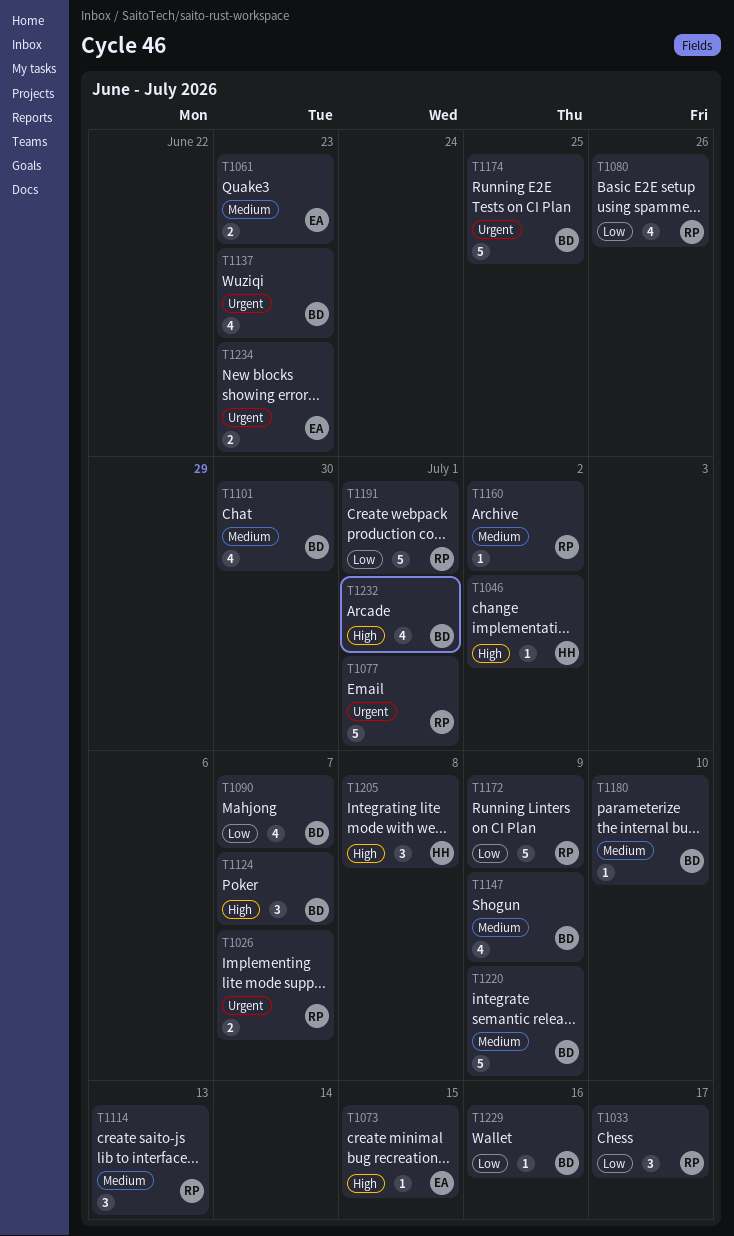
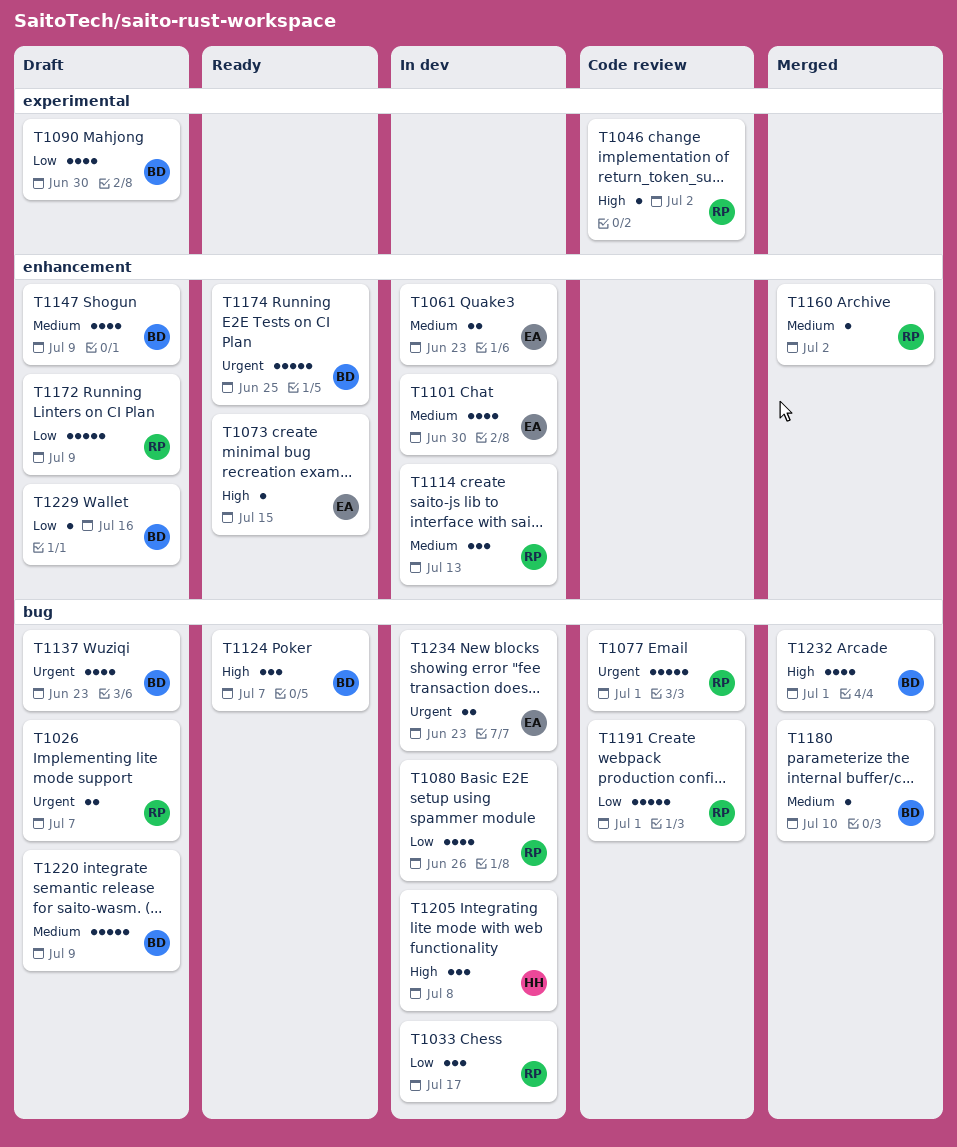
T1046, owner: HH -> RP
T1090, due: Jul 7 -> Jun 30
T1101, owner: BD -> EA

